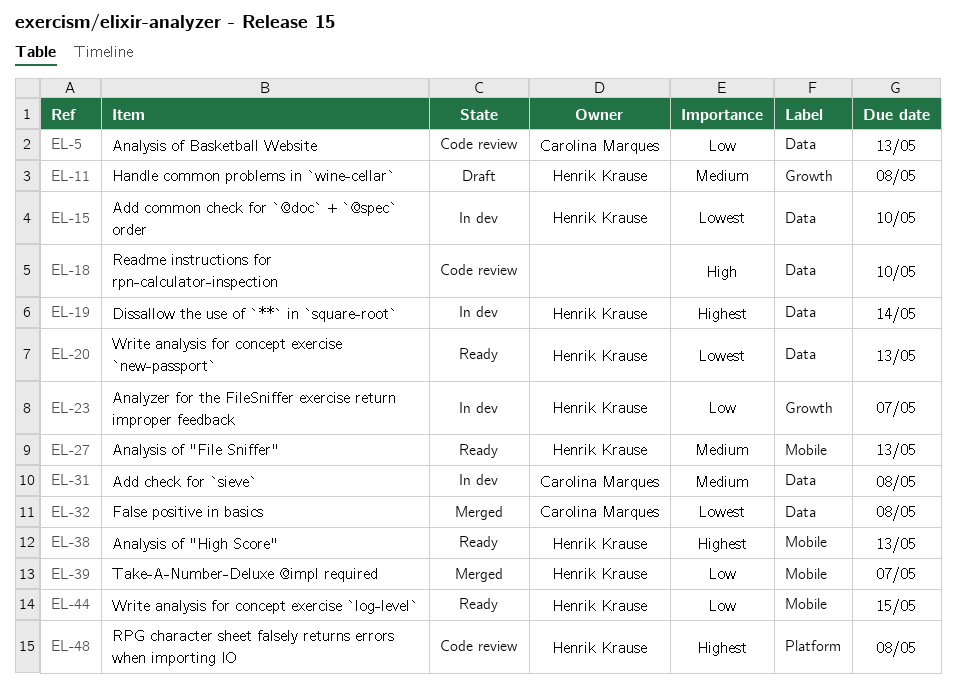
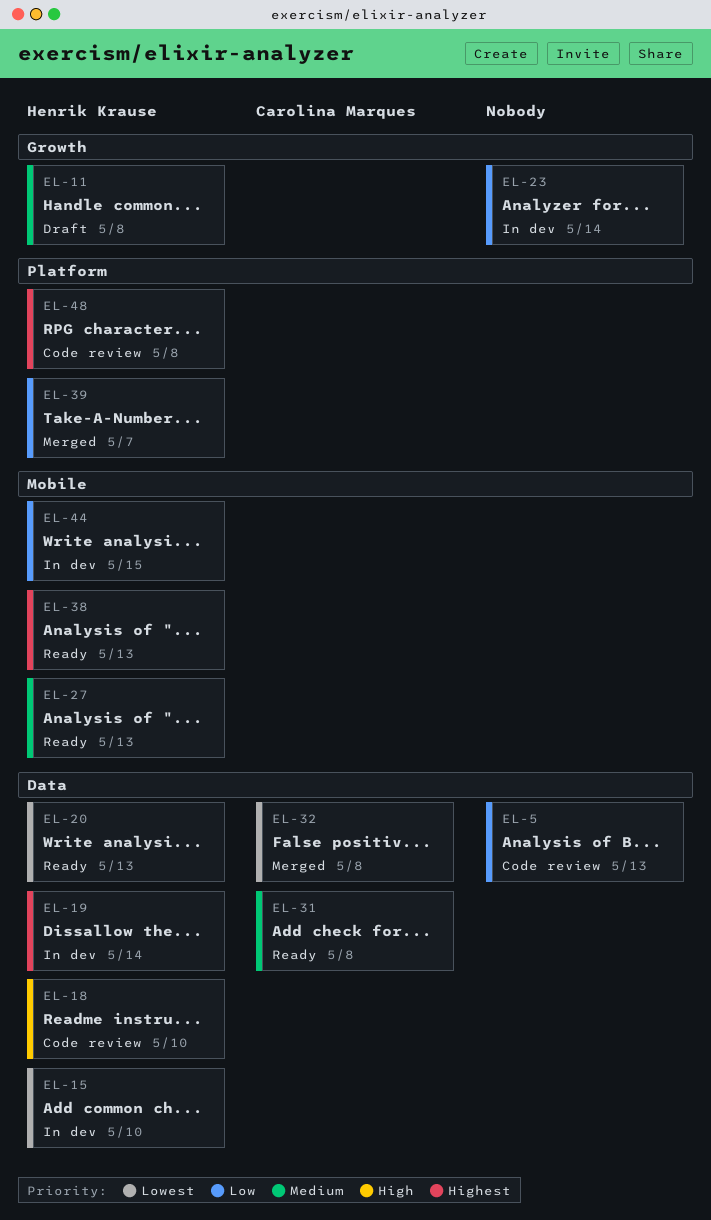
EL-5, owner: Carolina Marques -> none
EL-18, owner: none -> Henrik Krause
EL-23, owner: Henrik Krause -> none
EL-23, due: May 7 -> May 14
EL-31, status: In dev -> Ready
EL-39, label: Mobile -> Platform
EL-44, status: Ready -> In dev

